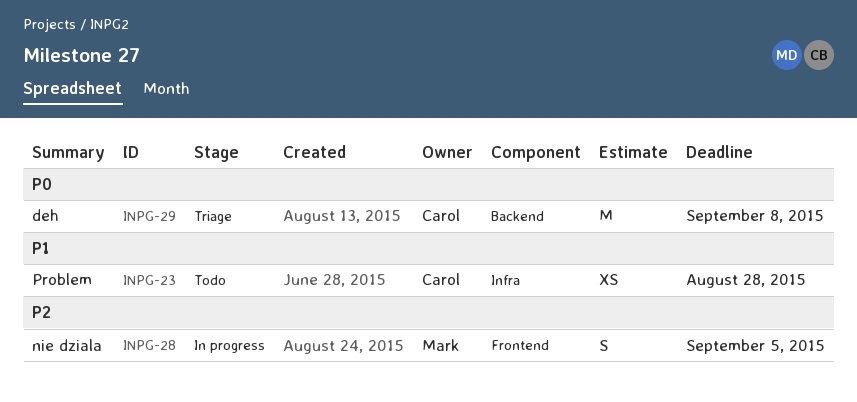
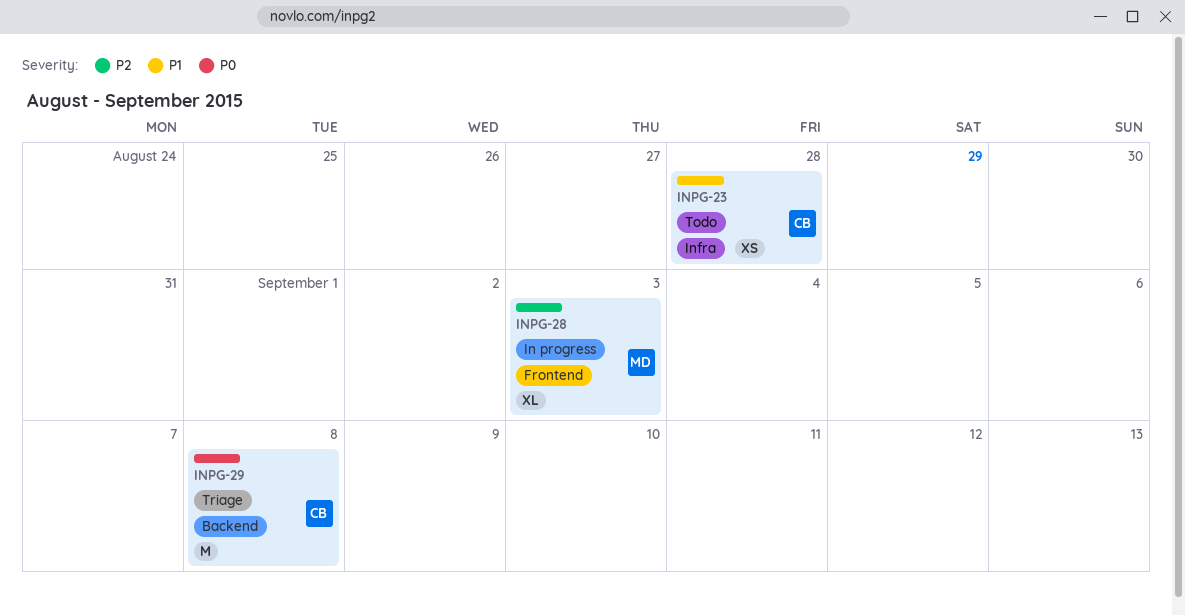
INPG-28, estimate: S -> XL
INPG-28, due: Sep 5 -> Sep 3

